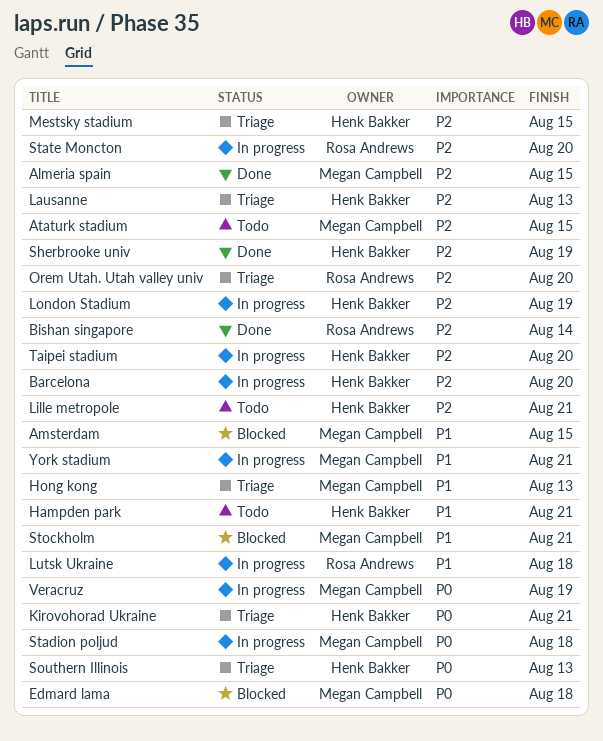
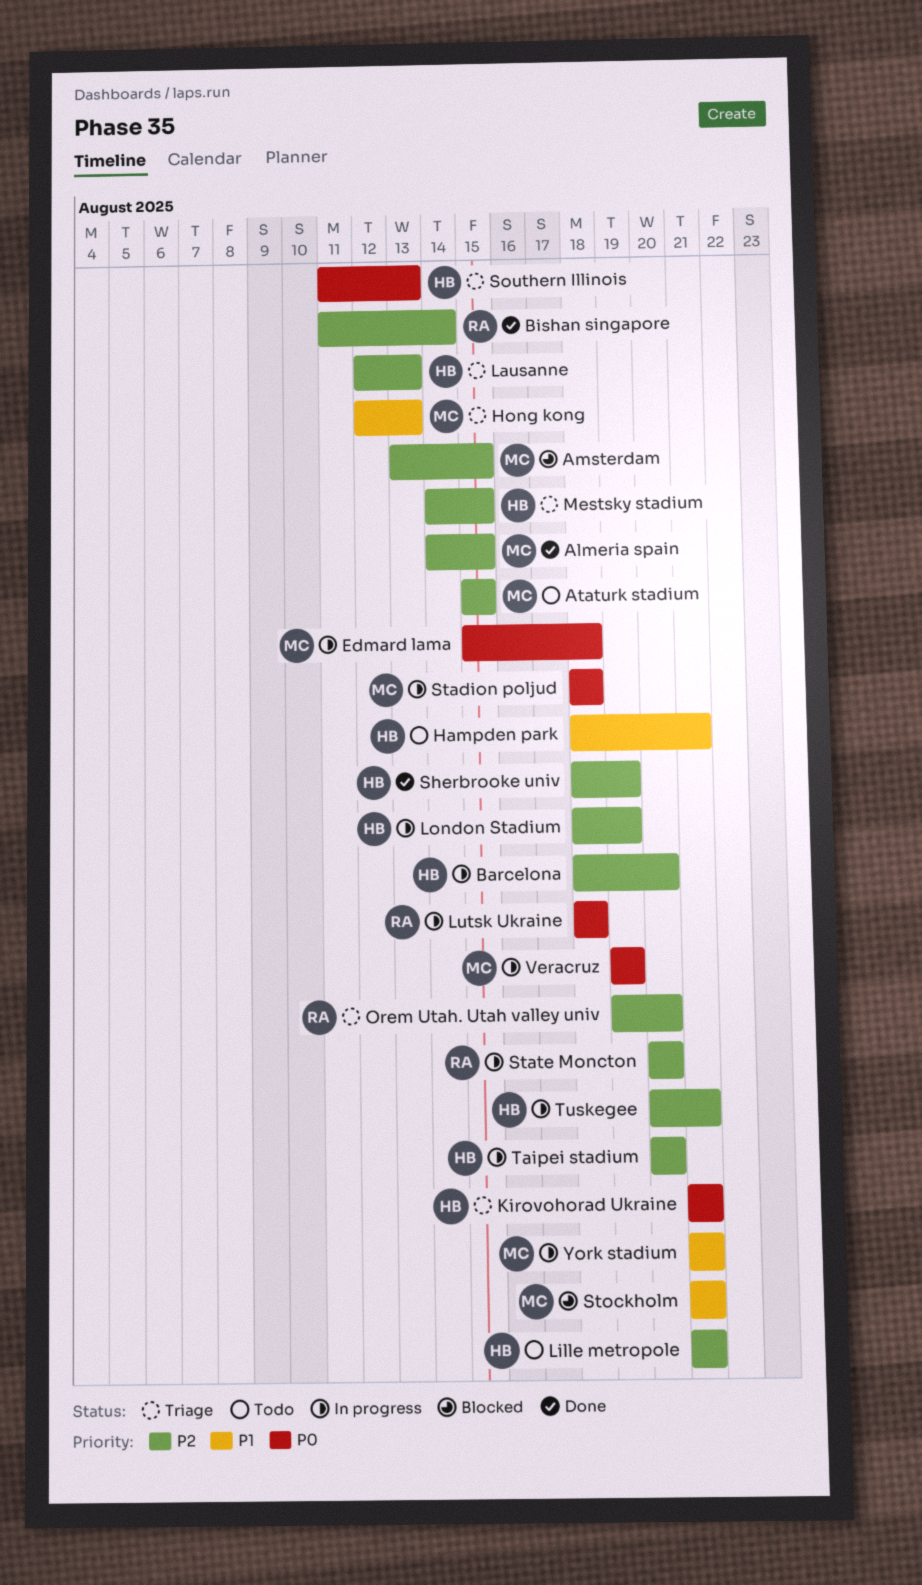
Amsterdam, priority: P1 -> P2
Edmard lama, status: Blocked -> In progress
Lutsk Ukraine, priority: P1 -> P0
Tuskegee: none -> present

